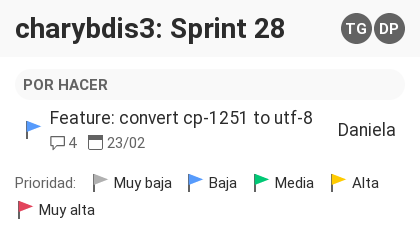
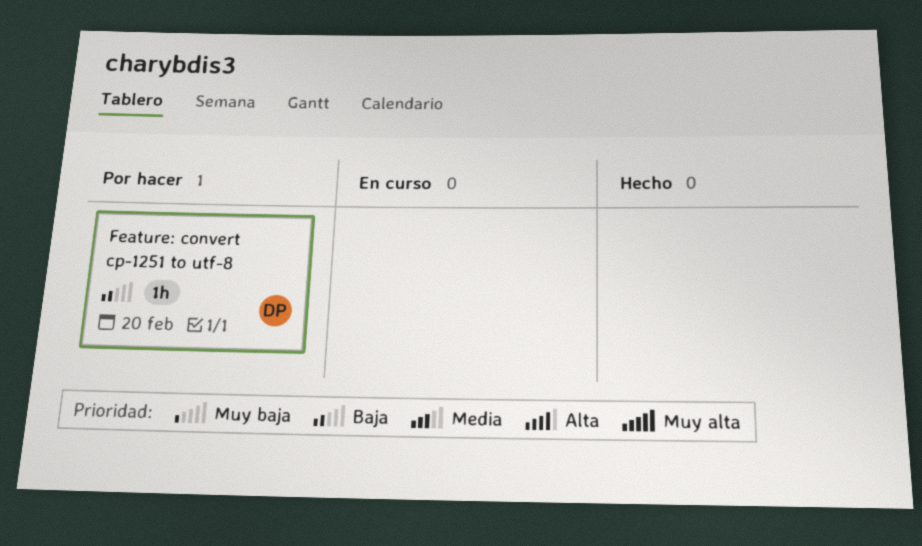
Feature: convert cp-1251 to utf-8, due: Feb 23 -> Feb 20

